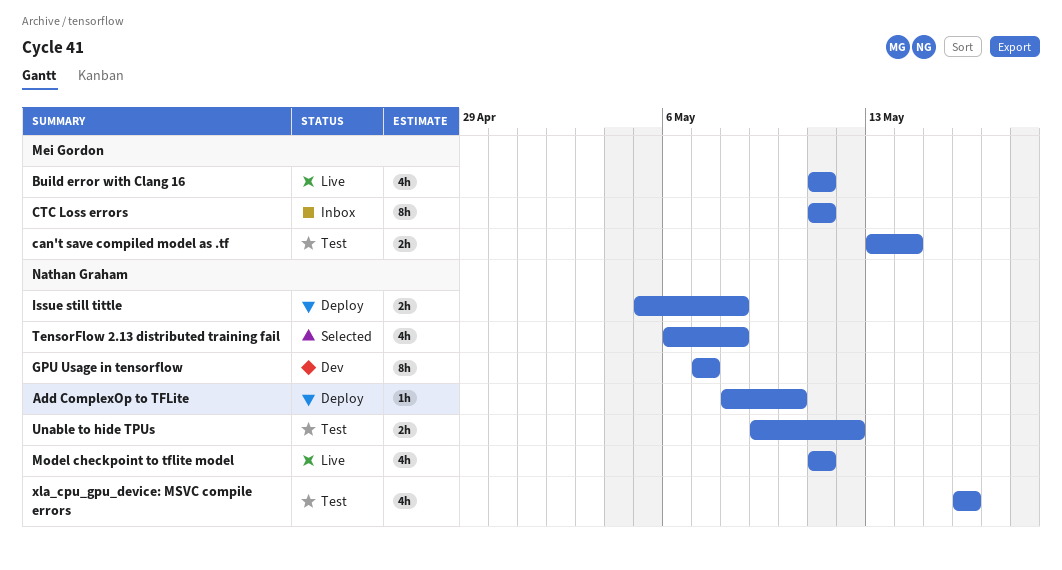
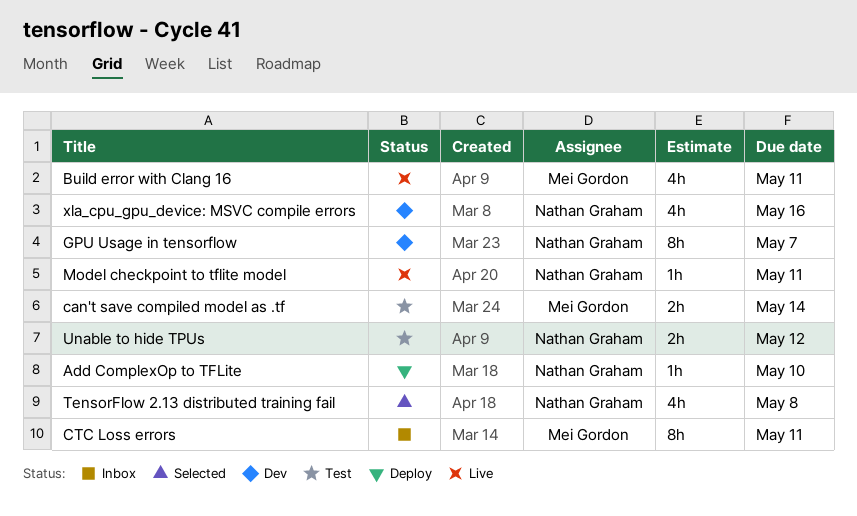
Issue still tittle: present -> none
Model checkpoint to tflite model, estimate: 4h -> 1h
xla_cpu_gpu_device: MSVC compile errors, status: Test -> Dev

